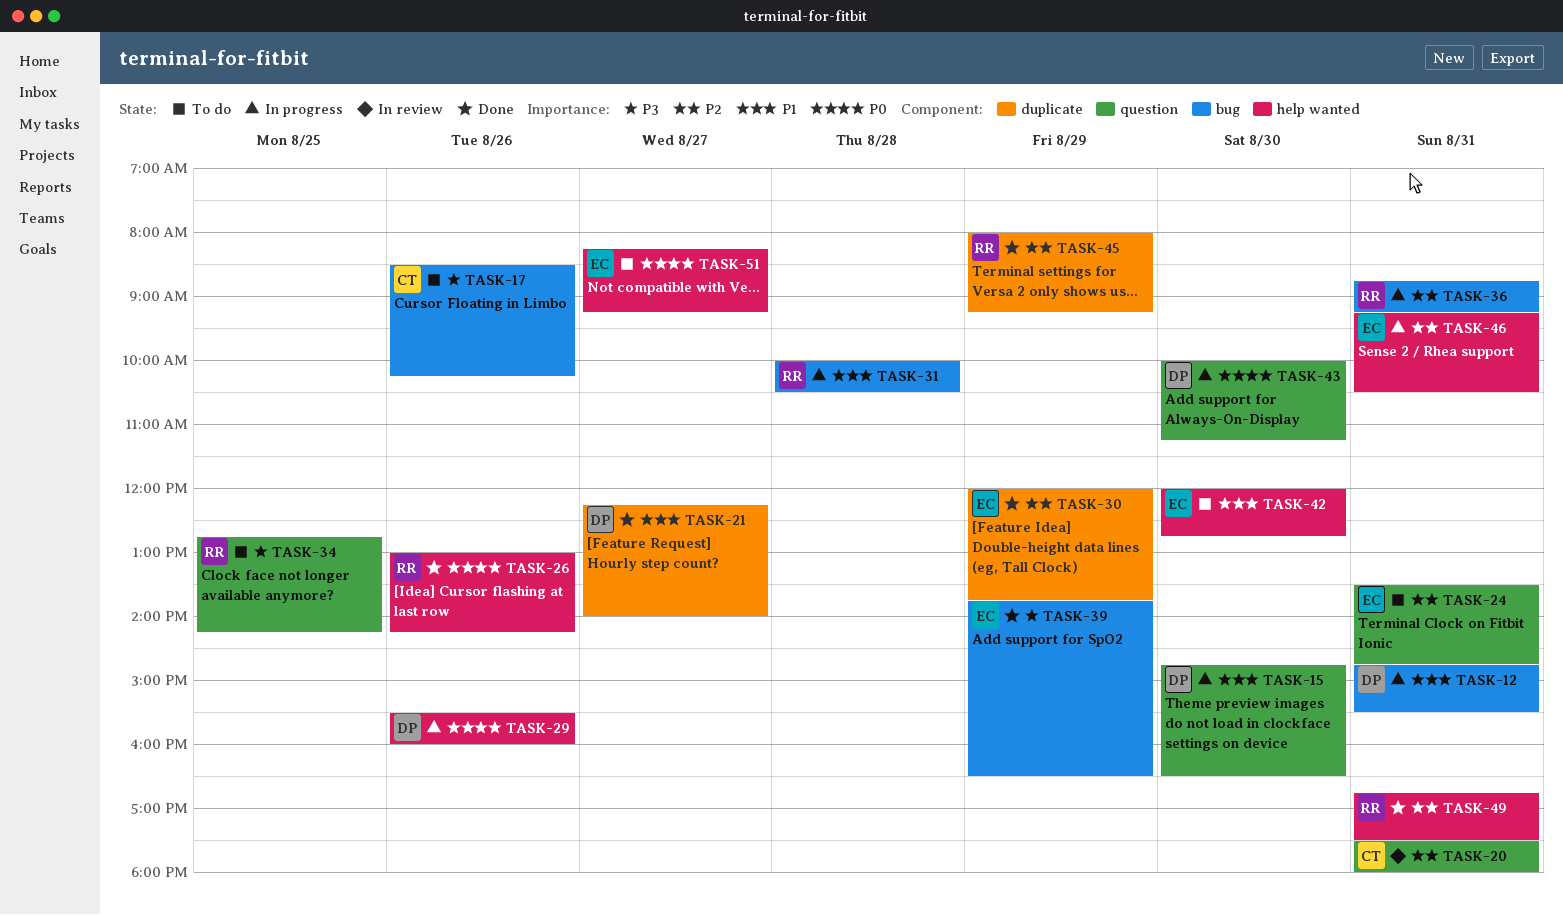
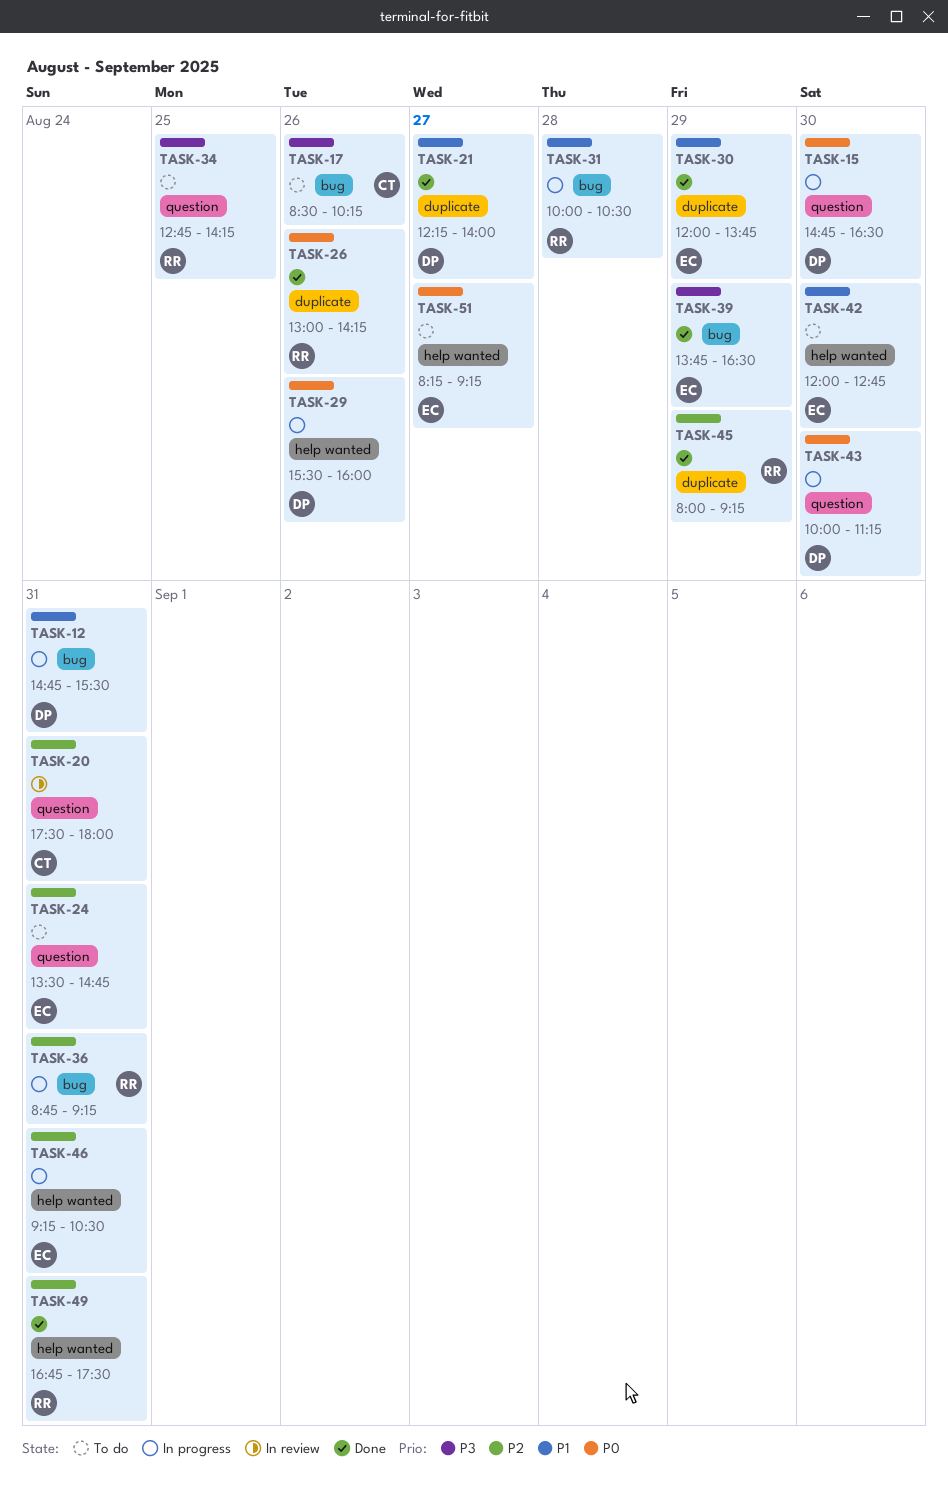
TASK-15, priority: P1 -> P0
TASK-26, label: help wanted -> duplicate
TASK-30, priority: P2 -> P1

